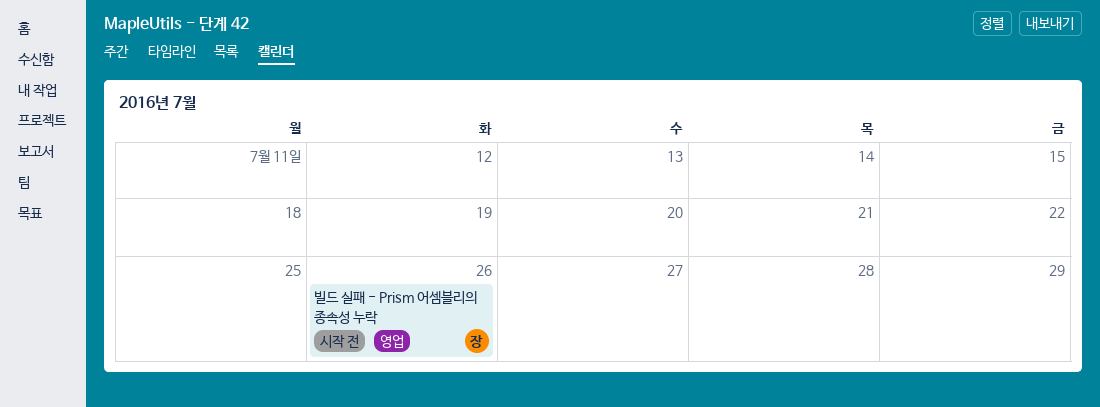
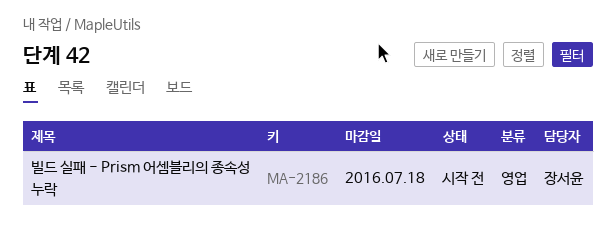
빌드 실패 - Prism 어셈블리의 종속성 누락, due: Jul 26 -> Jul 18

